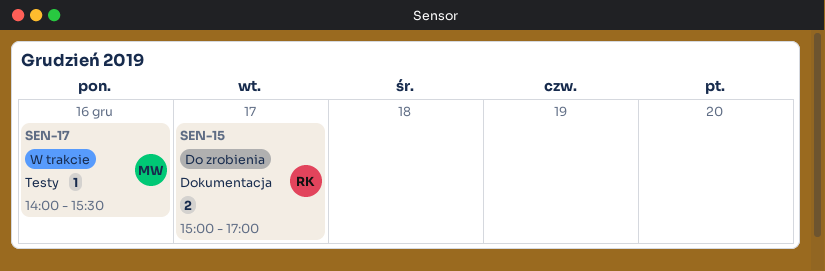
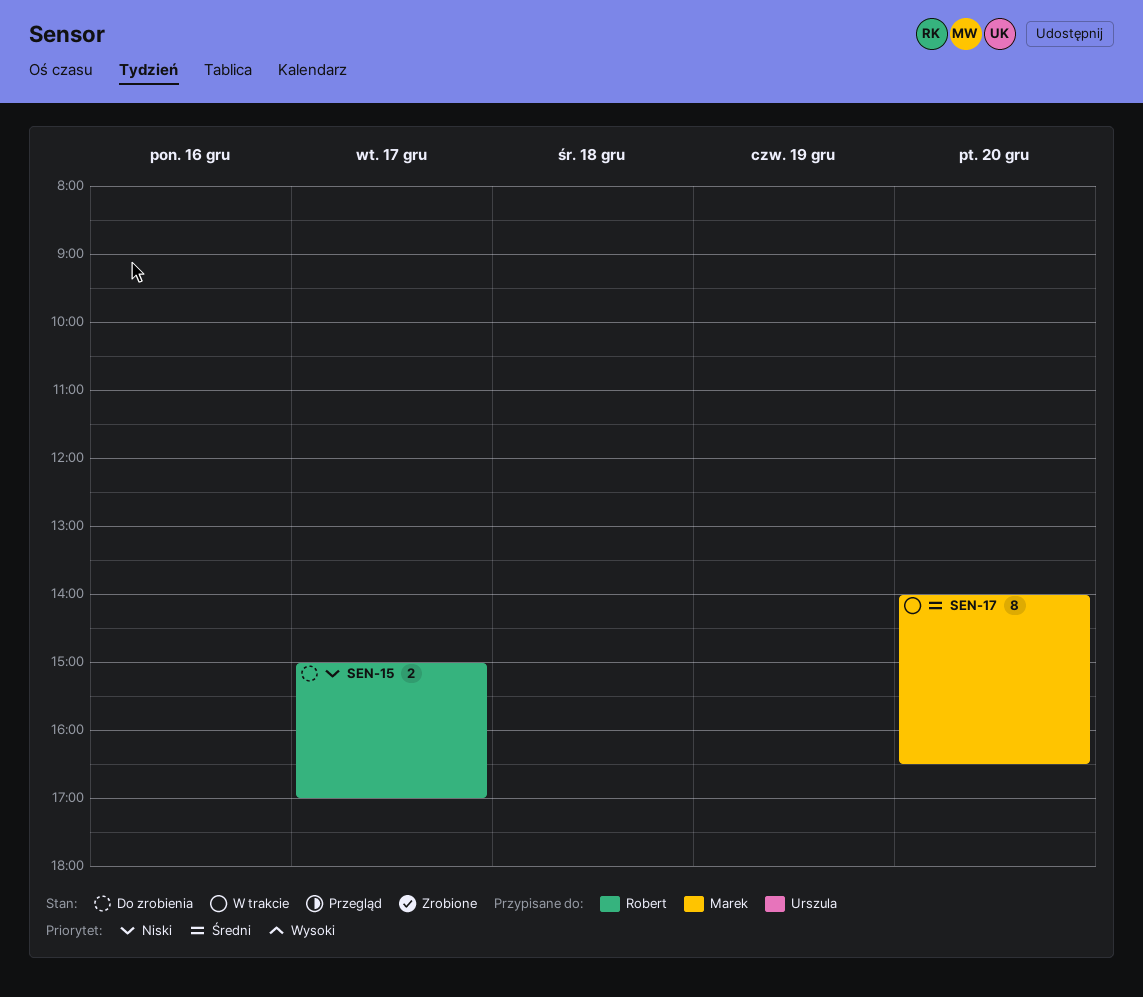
SEN-17, estimate: 1 -> 8
SEN-17, day: Dec 16 -> Dec 20
SEN-17, ends: 15:30 -> 16:30

